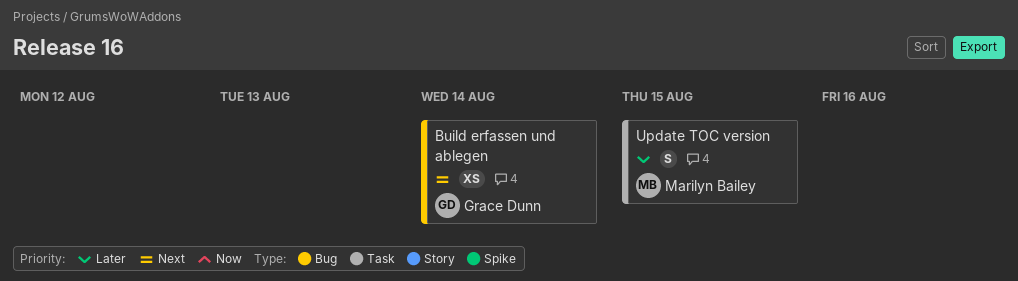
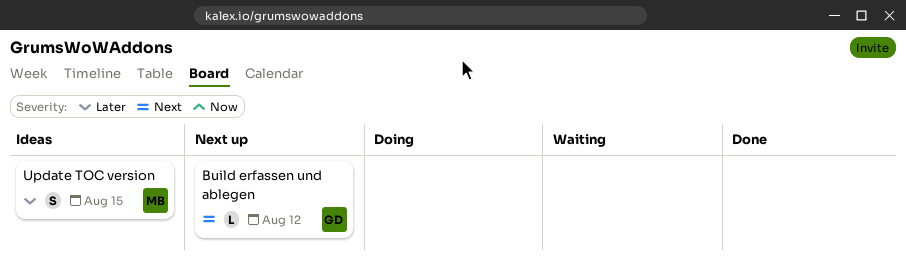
Build erfassen und ablegen, estimate: XS -> L
Build erfassen und ablegen, due: Aug 14 -> Aug 12

